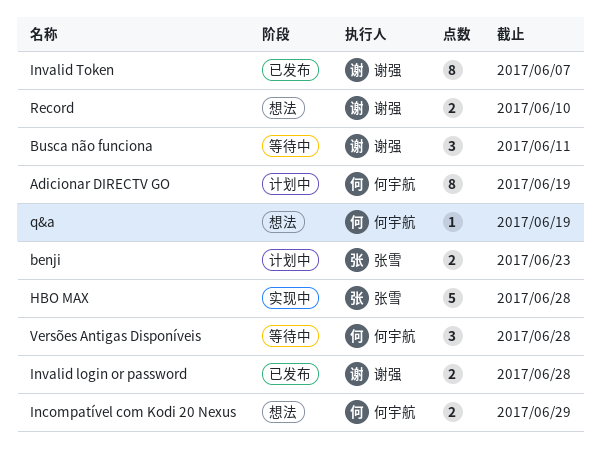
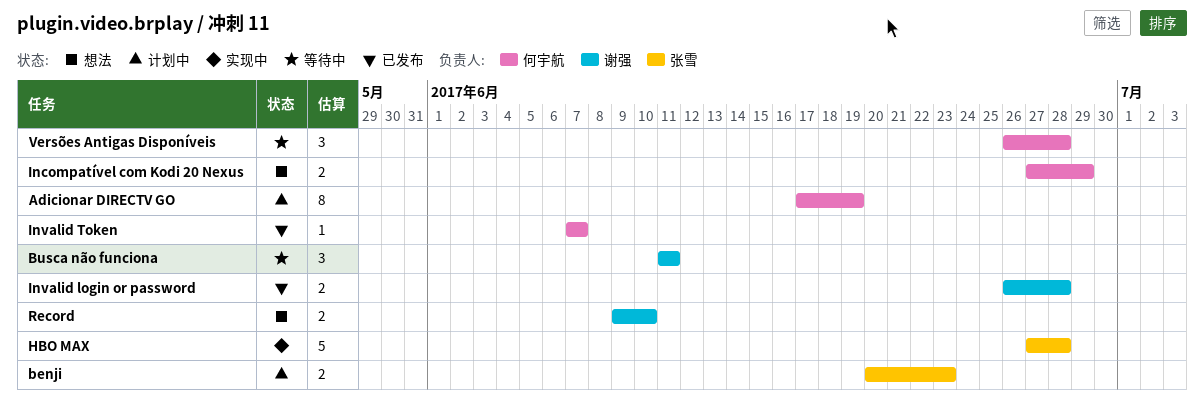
Invalid Token, owner: 谢强 -> 何宇航
Invalid Token, estimate: 8 -> 1
q&a: present -> none

